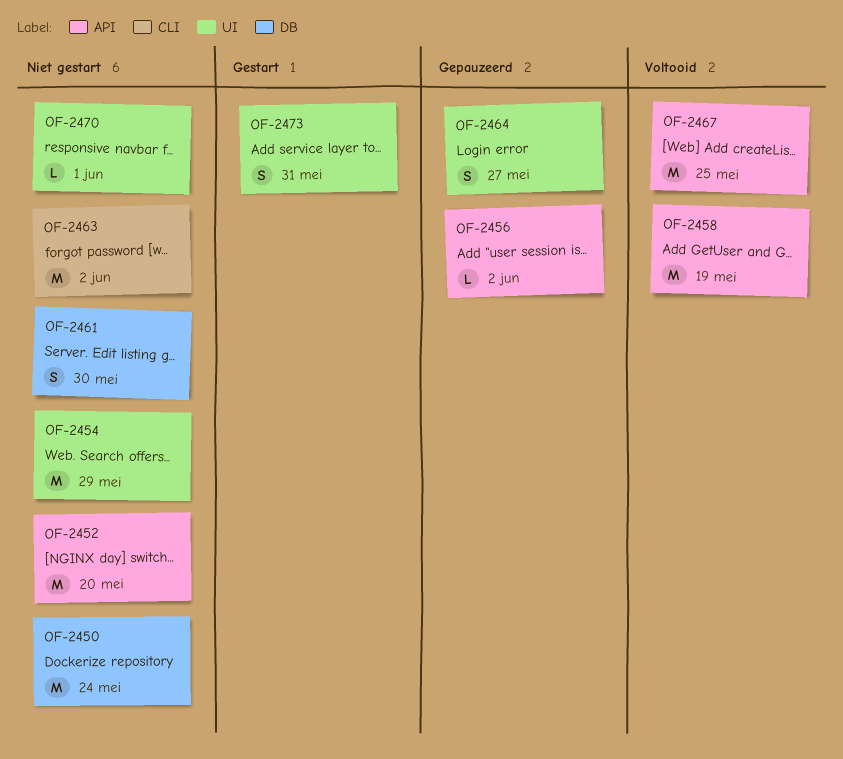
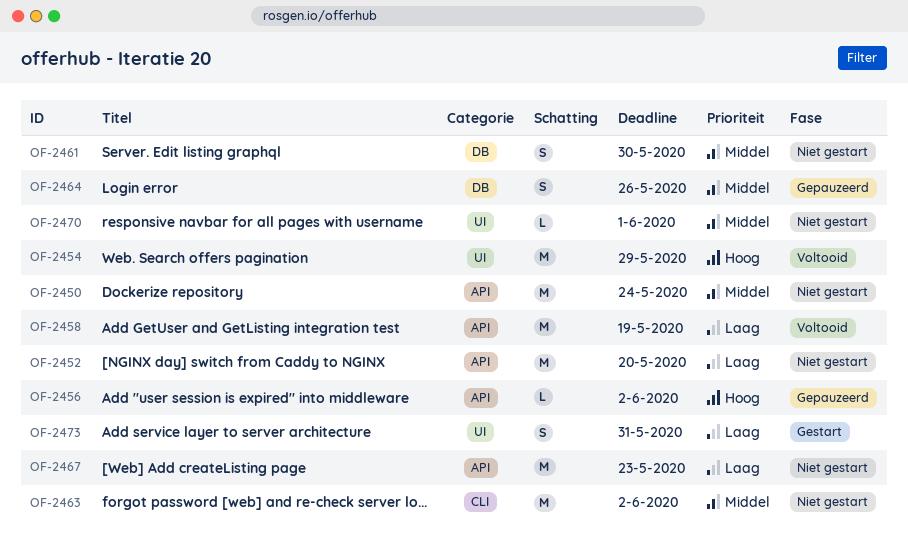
OF-2450, label: DB -> API
OF-2454, status: Niet gestart -> Voltooid
OF-2464, label: UI -> DB
OF-2464, due: May 27 -> May 26
OF-2467, status: Voltooid -> Niet gestart
OF-2467, due: May 25 -> May 23

